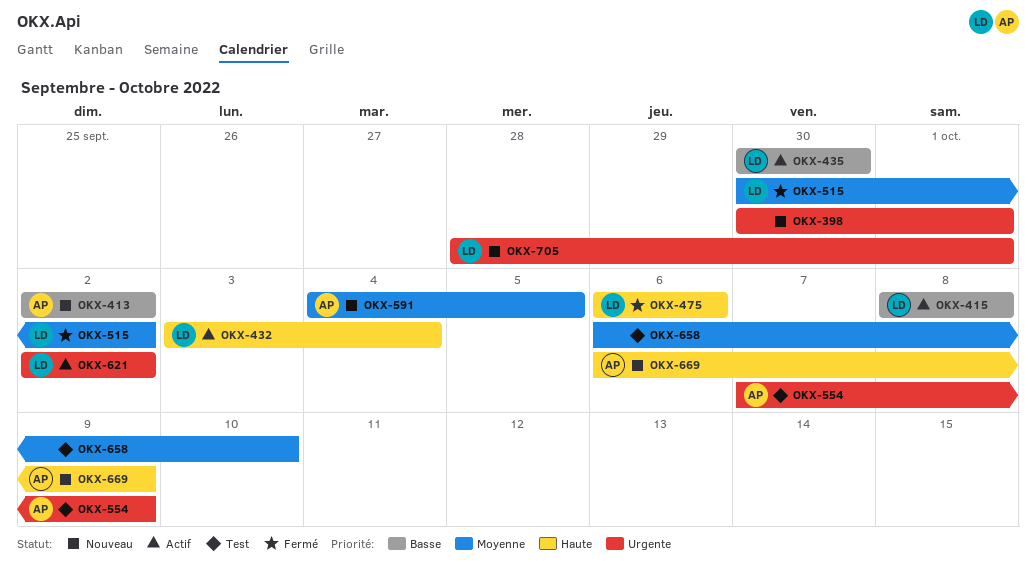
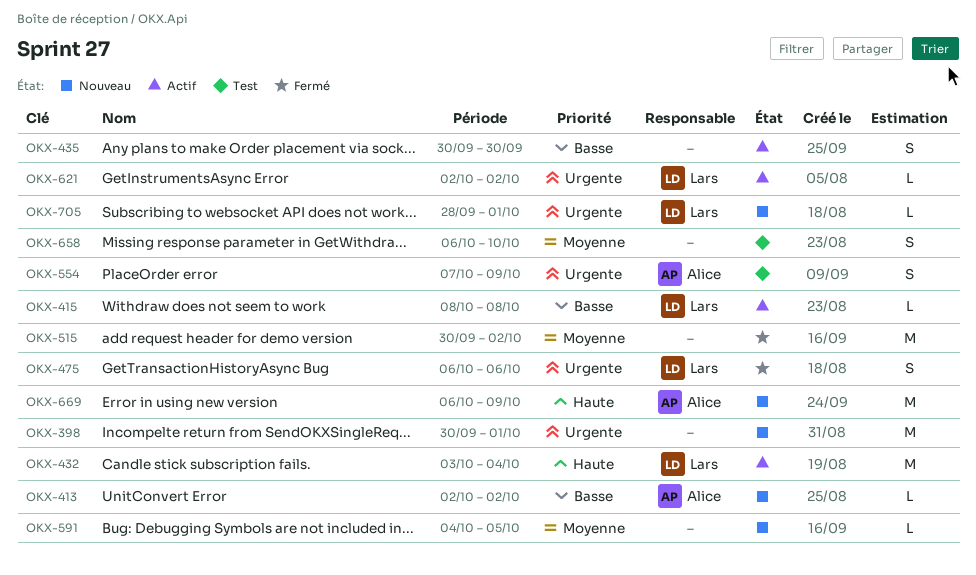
OKX-435, owner: Lars -> none
OKX-475, priority: Haute -> Urgente
OKX-515, owner: Lars -> none
OKX-591, owner: Alice -> none

